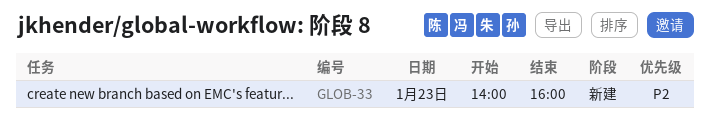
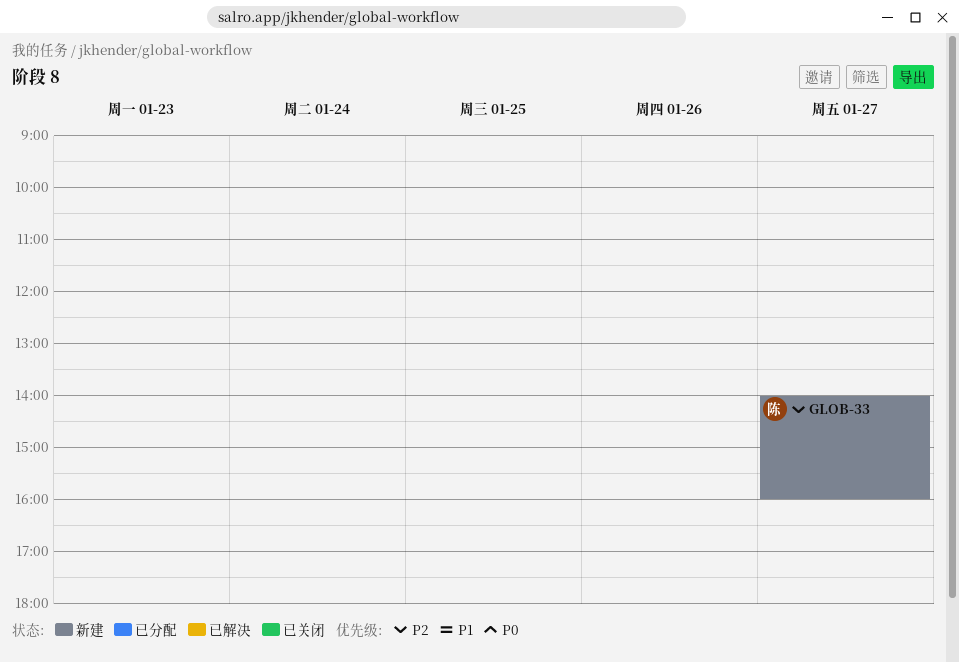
GLOB-33, day: Jan 23 -> Jan 27

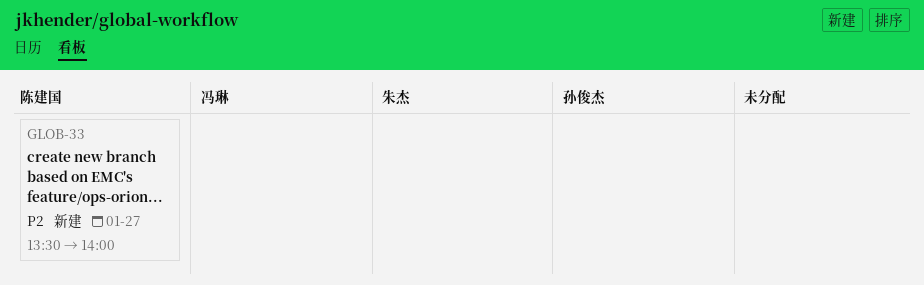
GLOB-33, begins: 14:00 -> 13:30
GLOB-33, ends: 16:00 -> 14:00

